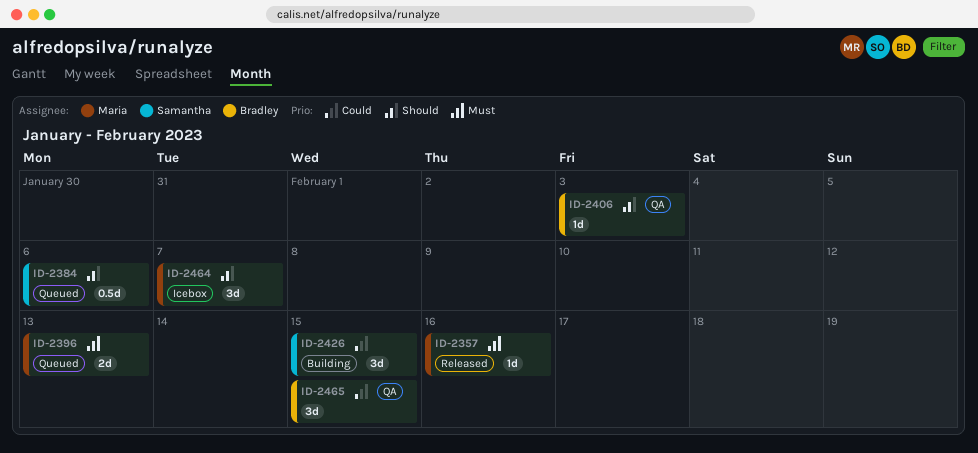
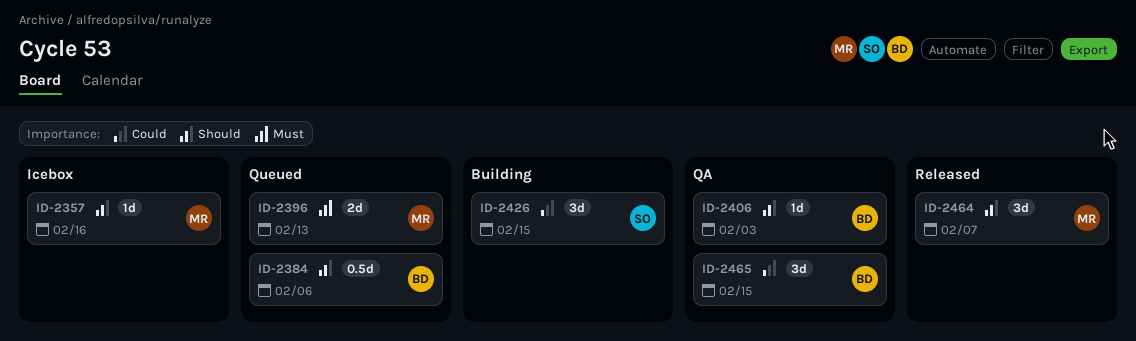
ID-2357, status: Released -> Icebox
ID-2357, priority: Must -> Should
ID-2384, owner: Samantha -> Bradley
ID-2464, status: Icebox -> Released

